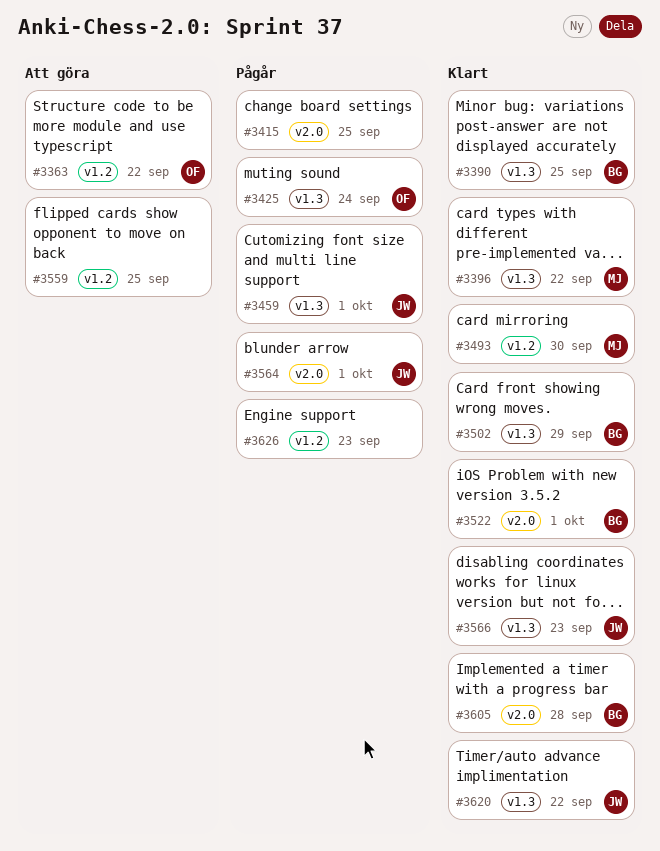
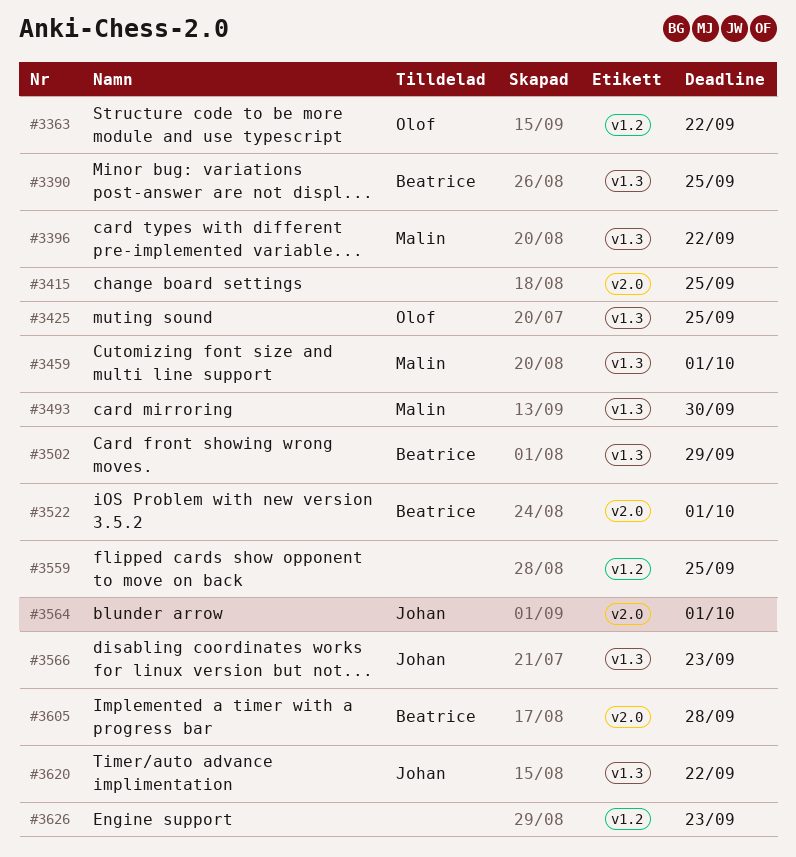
#3425, due: Sep 24 -> Sep 25
#3459, owner: Johan -> Malin
#3493, label: v1.2 -> v1.3

